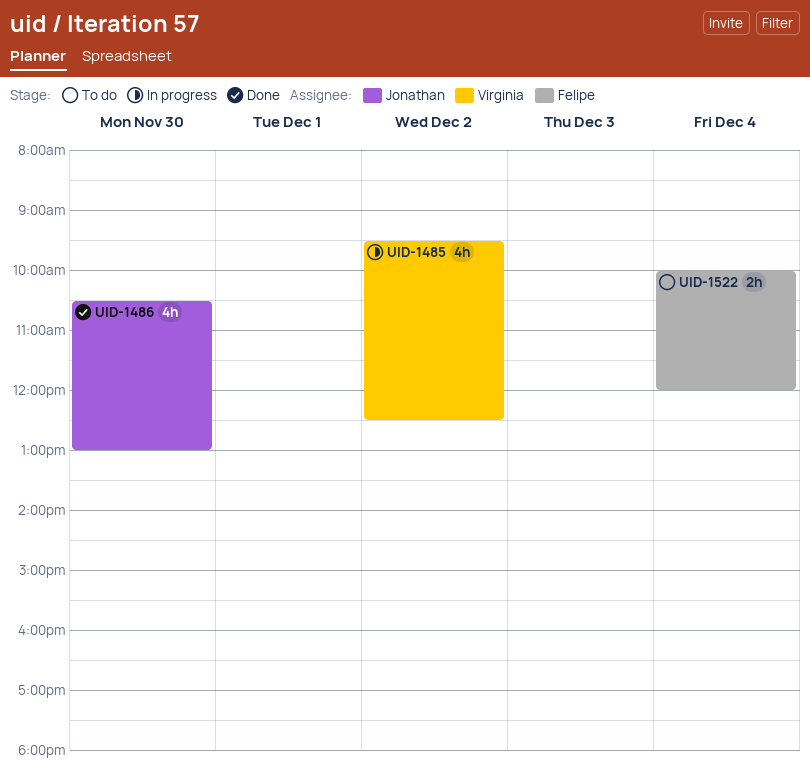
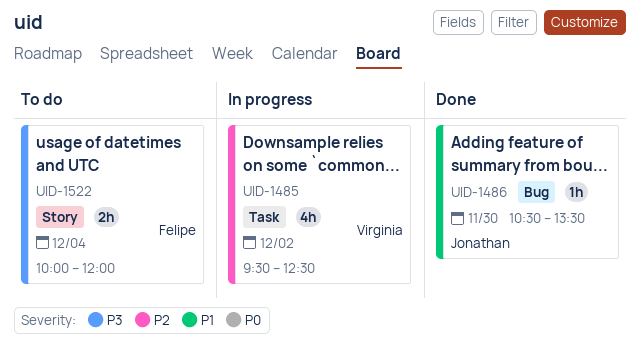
UID-1486, estimate: 4h -> 1h
UID-1486, ends: 13:00 -> 13:30

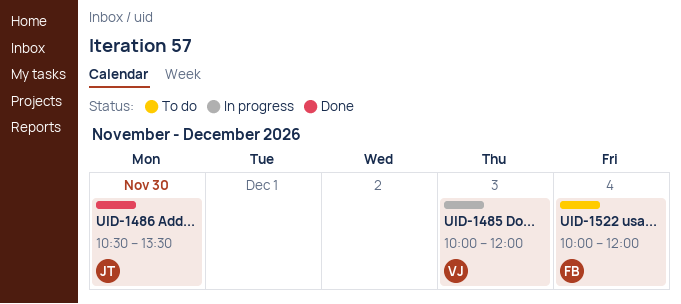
UID-1485, day: Dec 2 -> Dec 3
UID-1485, begins: 09:30 -> 10:00
UID-1485, ends: 12:30 -> 12:00

